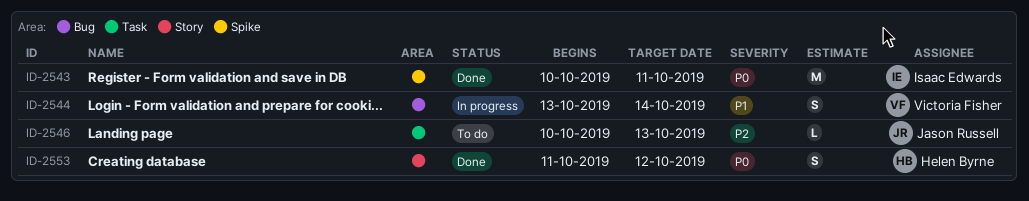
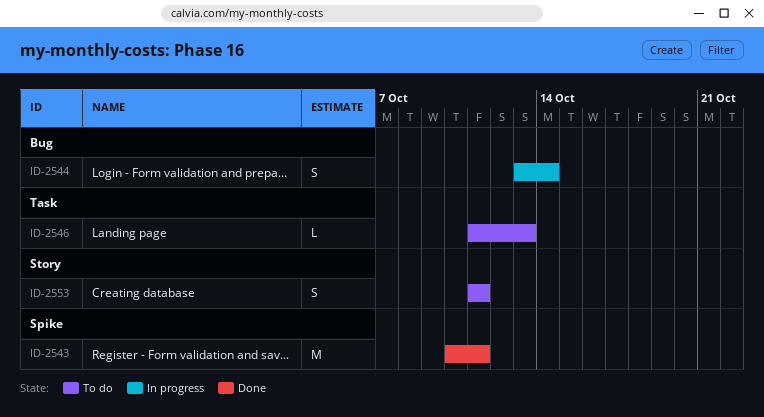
ID-2546, start: Oct 10 -> Oct 11
ID-2553, status: Done -> To do
ID-2553, due: Oct 12 -> Oct 11

